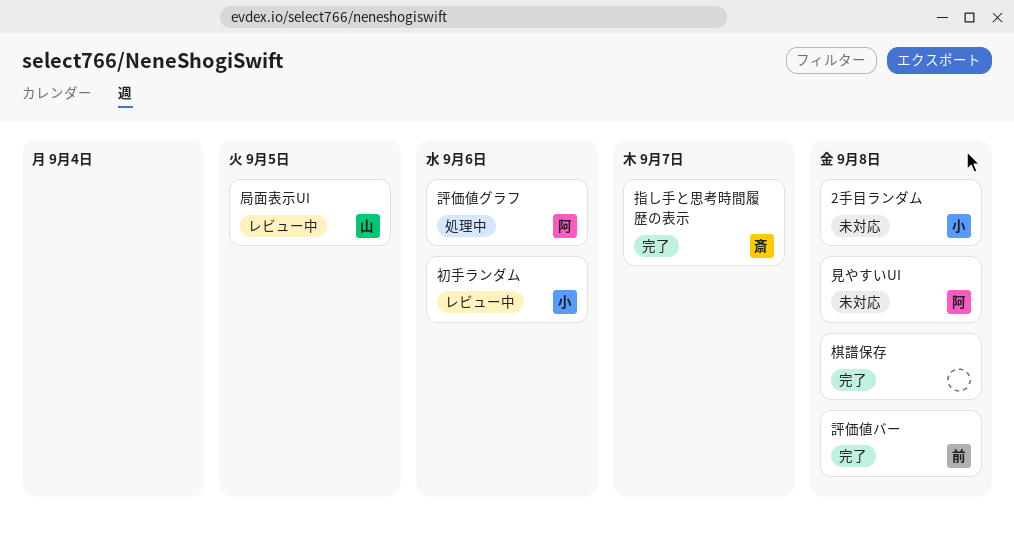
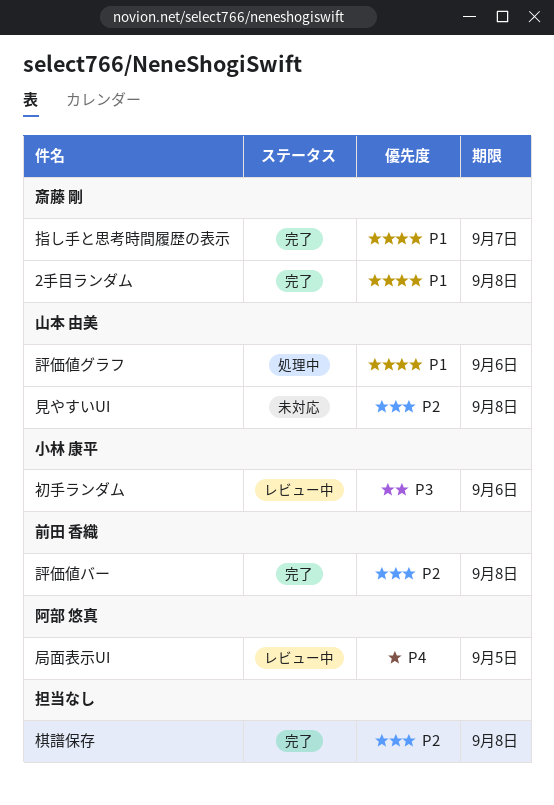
2手目ランダム, status: 未対応 -> 完了
2手目ランダム, owner: 小林 康平 -> 斎藤 剛
局面表示UI, owner: 山本 由美 -> 阿部 悠真
見やすいUI, owner: 阿部 悠真 -> 山本 由美
評価値グラフ, owner: 阿部 悠真 -> 山本 由美

